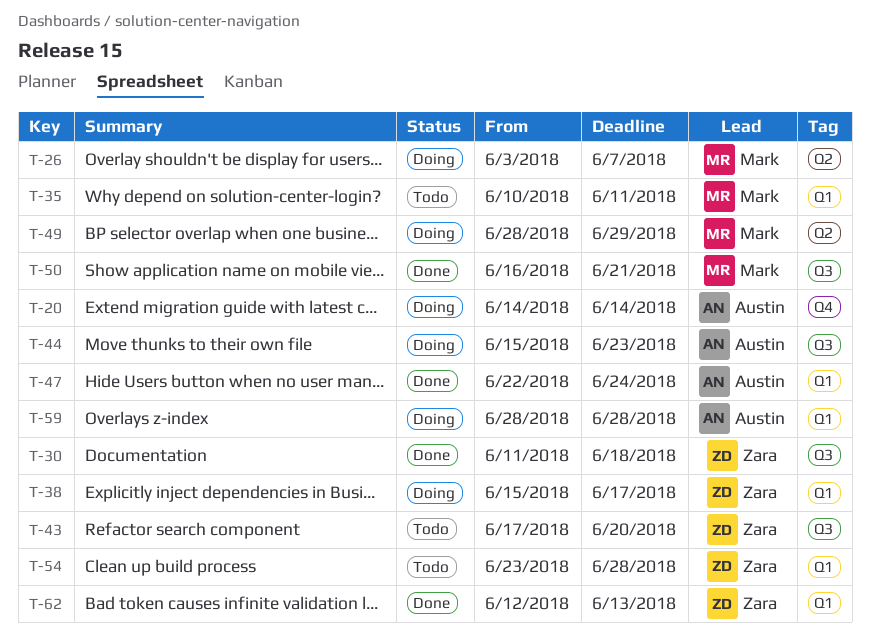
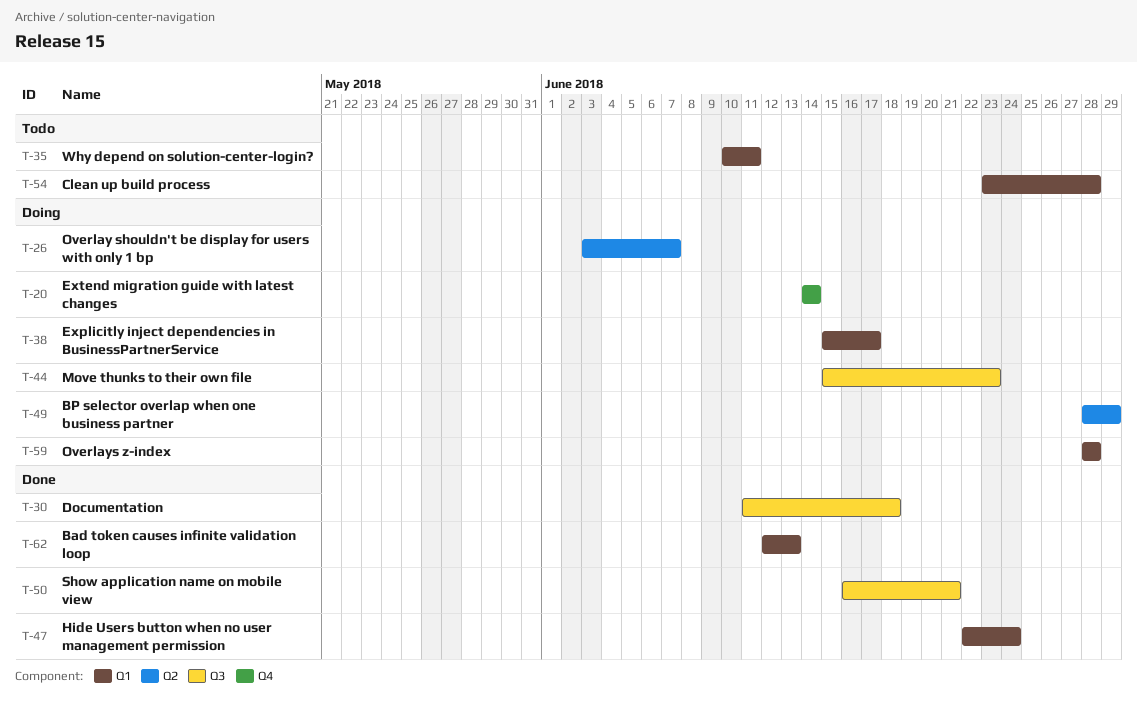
T-43: present -> none

